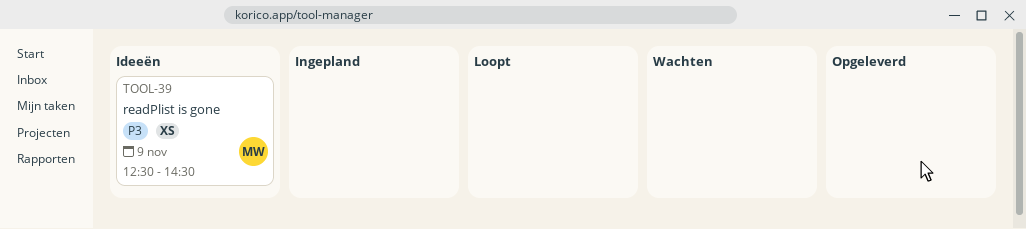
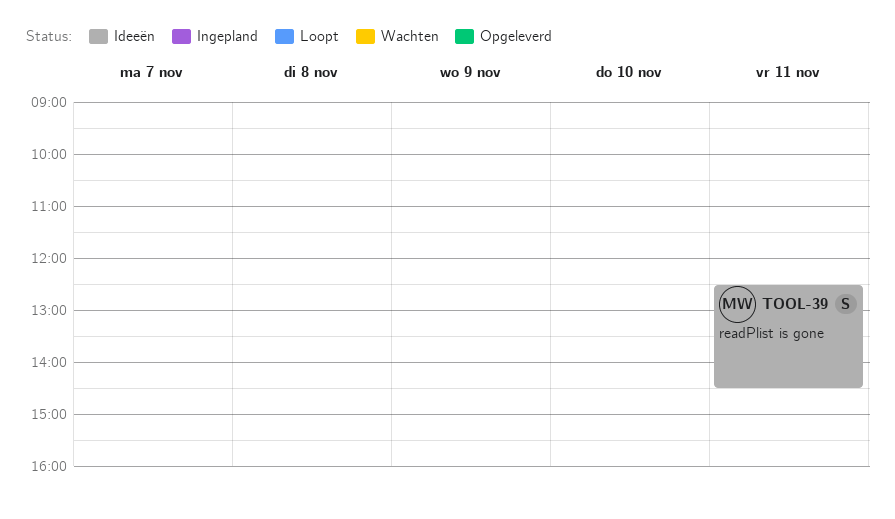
TOOL-39, estimate: XS -> S
TOOL-39, day: Nov 9 -> Nov 11

